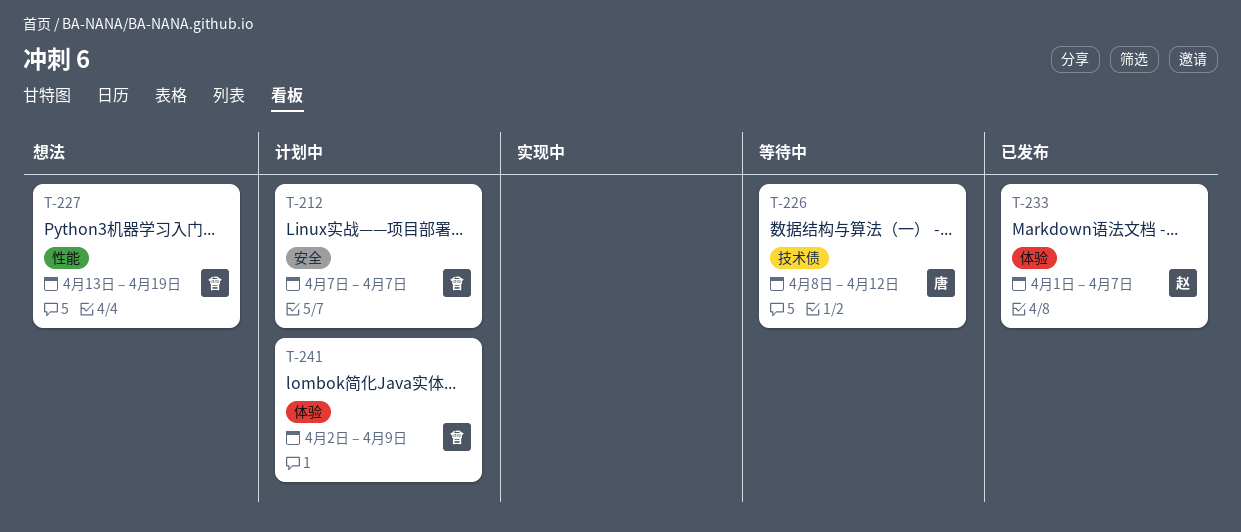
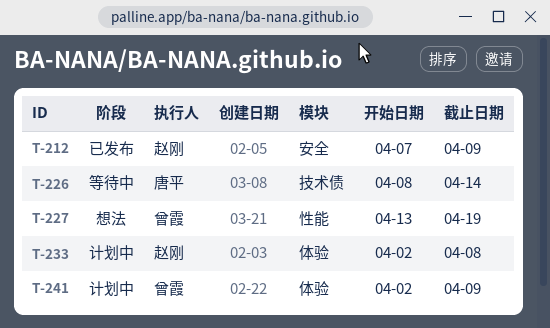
T-212, status: 计划中 -> 已发布
T-212, owner: 曾霞 -> 赵刚
T-212, due: Apr 7 -> Apr 9
T-226, due: Apr 12 -> Apr 14
T-233, status: 已发布 -> 计划中
T-233, start: Apr 1 -> Apr 2
T-233, due: Apr 7 -> Apr 8

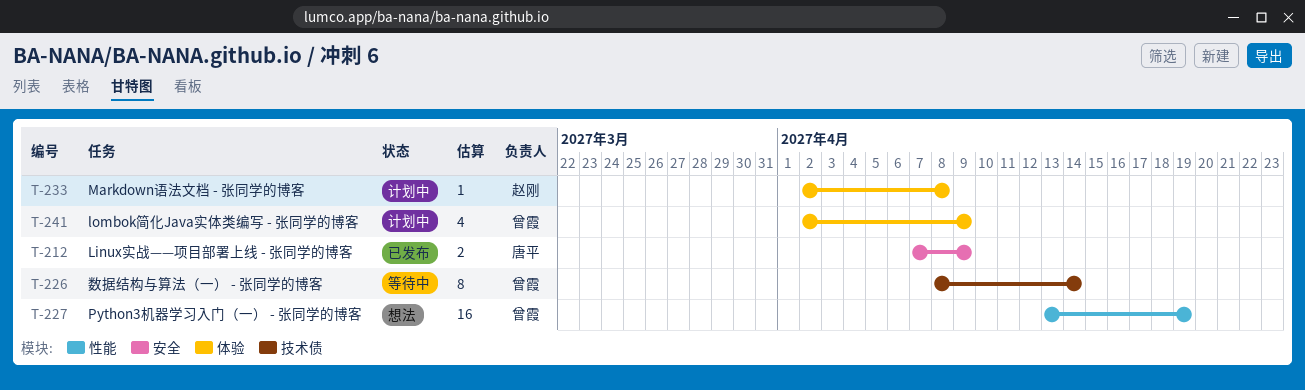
T-212, owner: 赵刚 -> 唐平
T-226, owner: 唐平 -> 曾霞

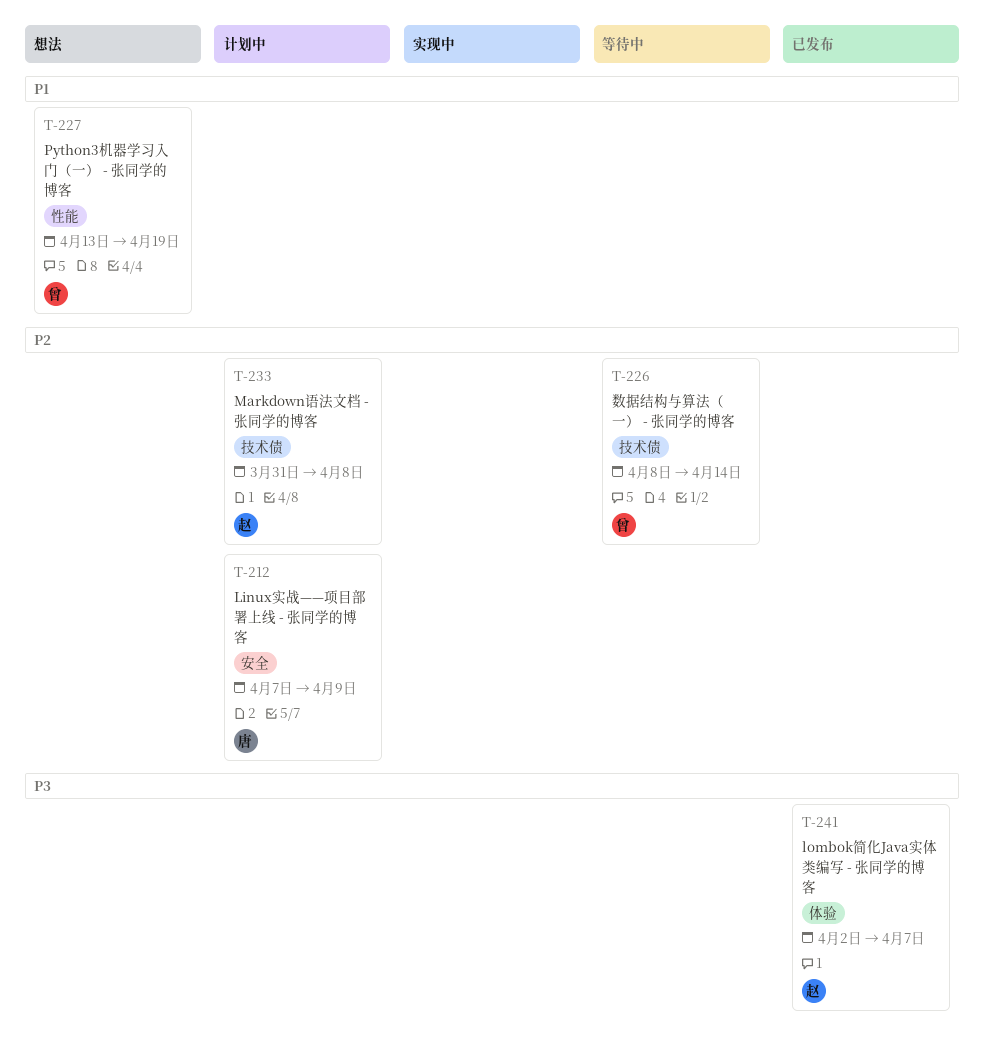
T-212, status: 已发布 -> 计划中
T-233, label: 体验 -> 技术债
T-233, start: Apr 2 -> Mar 31
T-241, status: 计划中 -> 已发布
T-241, owner: 曾霞 -> 赵刚
T-241, due: Apr 9 -> Apr 7

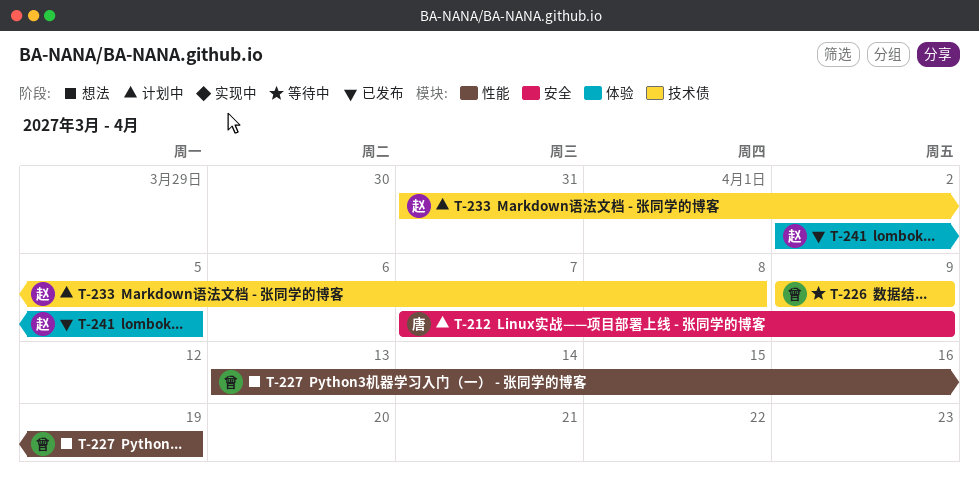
T-226, start: Apr 8 -> Apr 9
T-226, due: Apr 14 -> Apr 9
T-241, due: Apr 7 -> Apr 5

